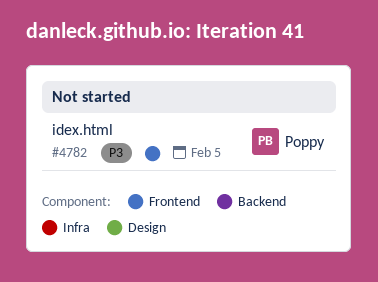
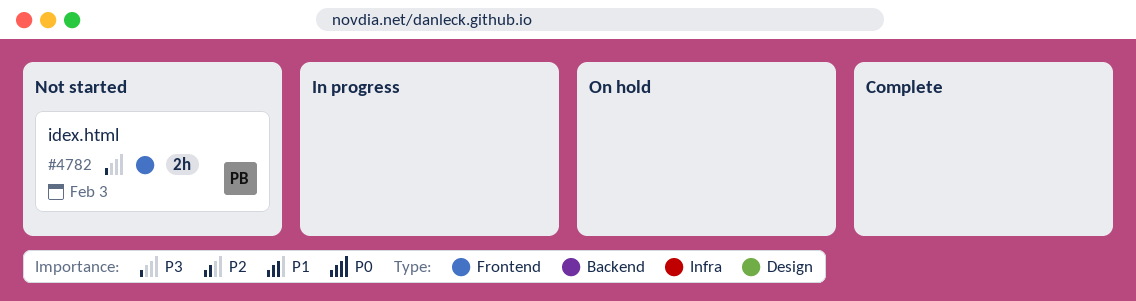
#4782, due: Feb 5 -> Feb 3

